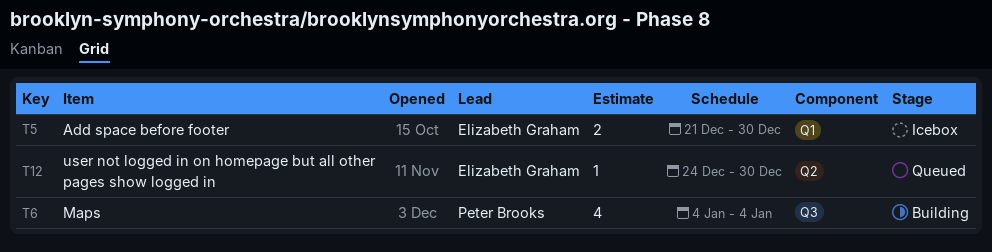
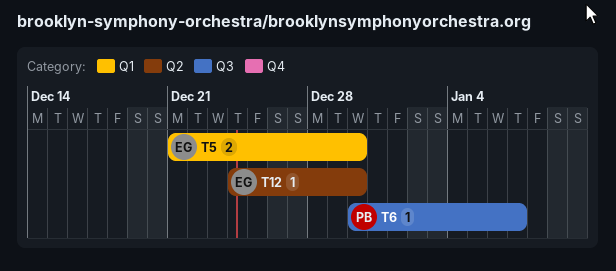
T6, estimate: 4 -> 1
T6, start: Jan 4 -> Dec 30
T6, due: Jan 4 -> Jan 7

